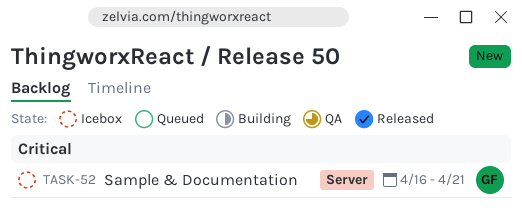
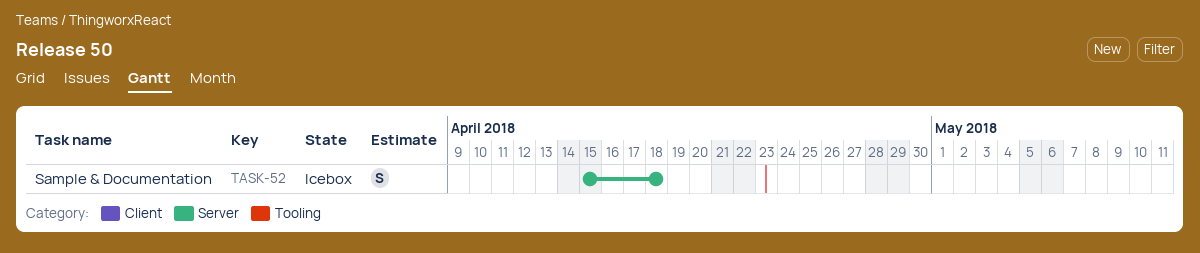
TASK-52, start: Apr 16 -> Apr 15
TASK-52, due: Apr 21 -> Apr 18

